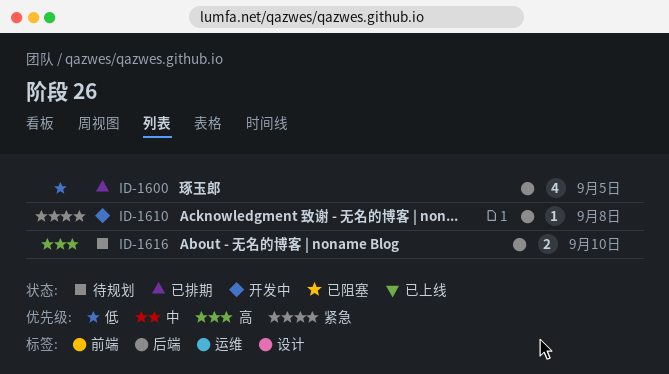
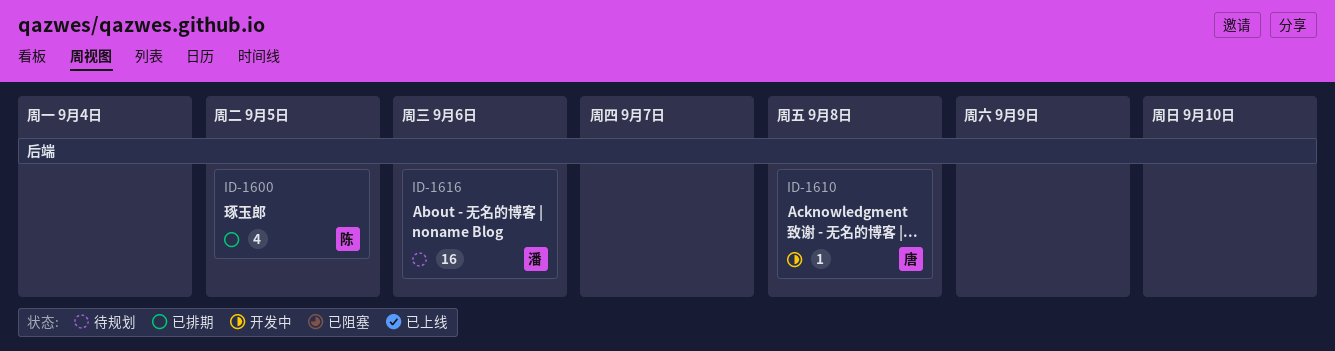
ID-1616, estimate: 2 -> 16
ID-1616, due: Sep 10 -> Sep 6

